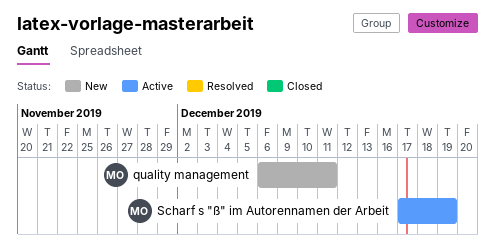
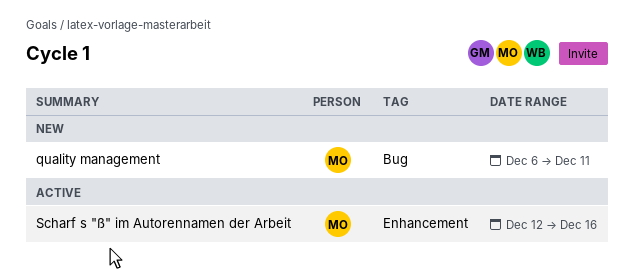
Scharf s "ß" im Autorennamen der Arbeit, start: Dec 17 -> Dec 12
Scharf s "ß" im Autorennamen der Arbeit, due: Dec 19 -> Dec 16

